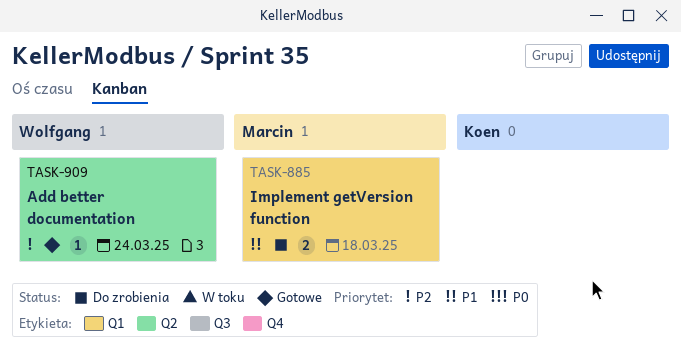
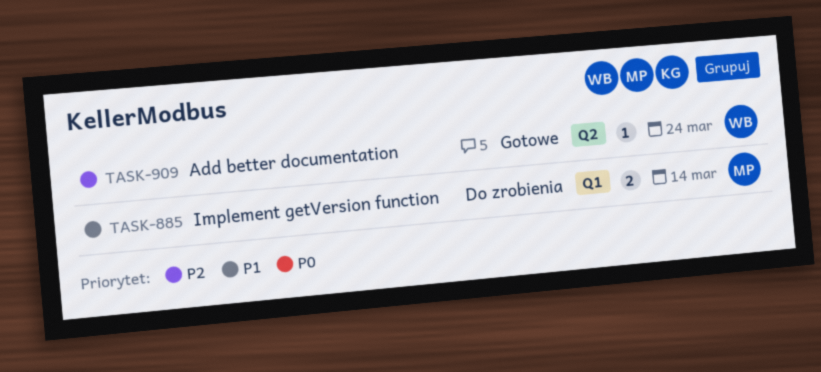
TASK-885, due: Mar 18 -> Mar 14

